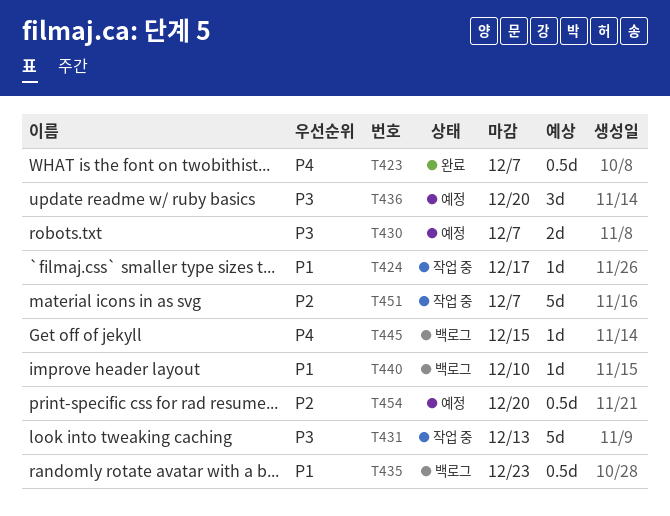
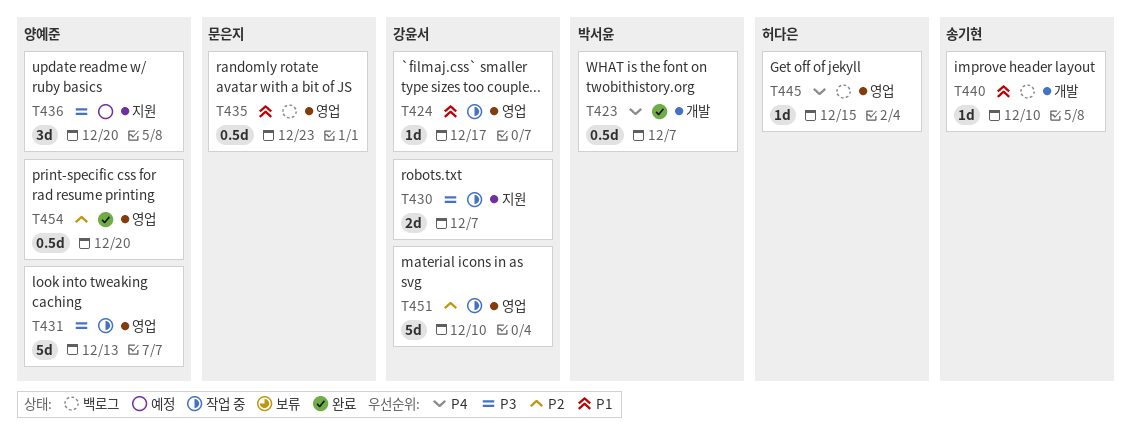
T430, status: 예정 -> 작업 중
T451, due: Dec 7 -> Dec 10
T454, status: 예정 -> 완료

